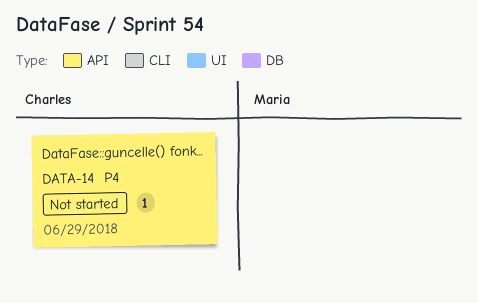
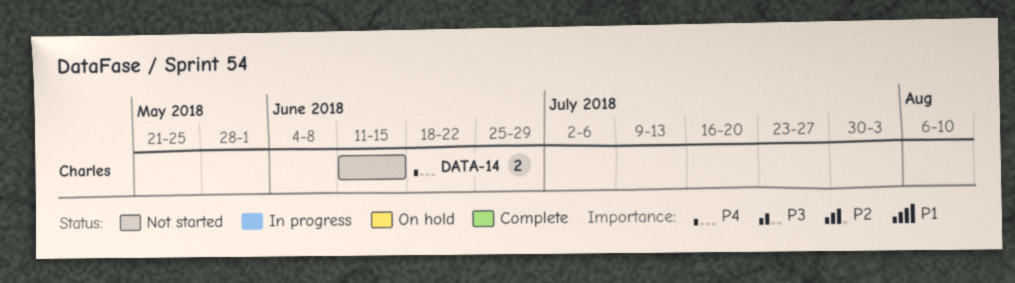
DATA-14, estimate: 1 -> 2
DATA-14, due: Jun 29 -> Jun 15

